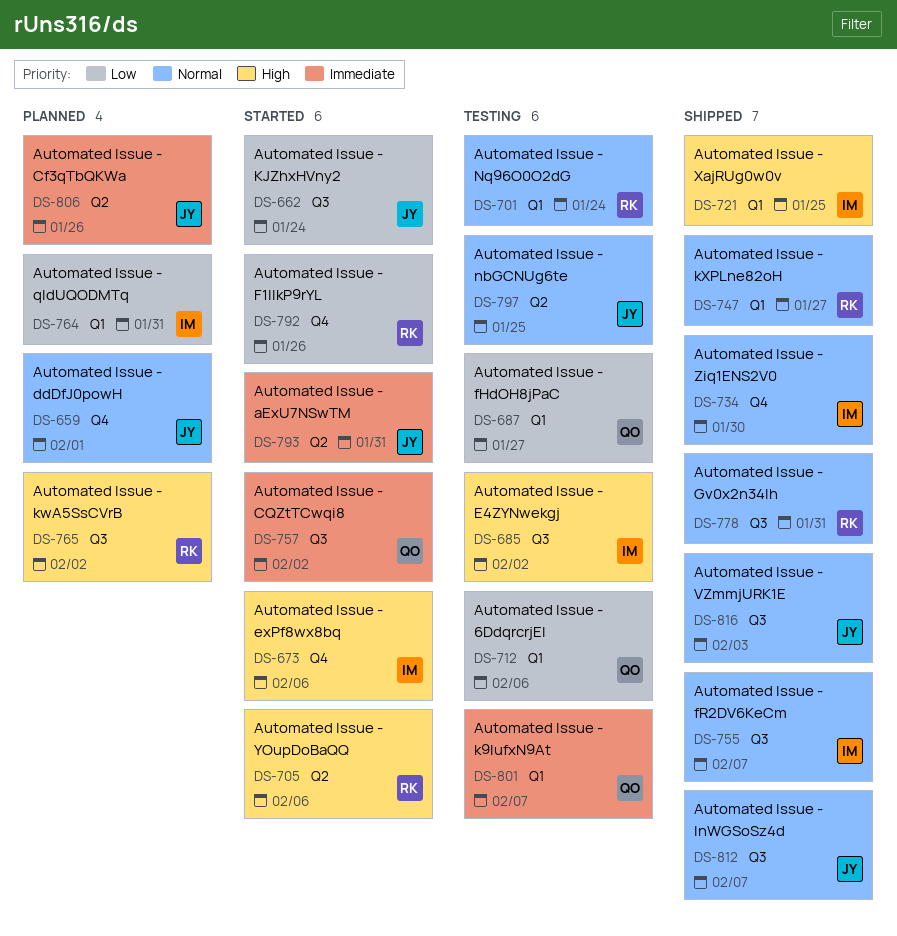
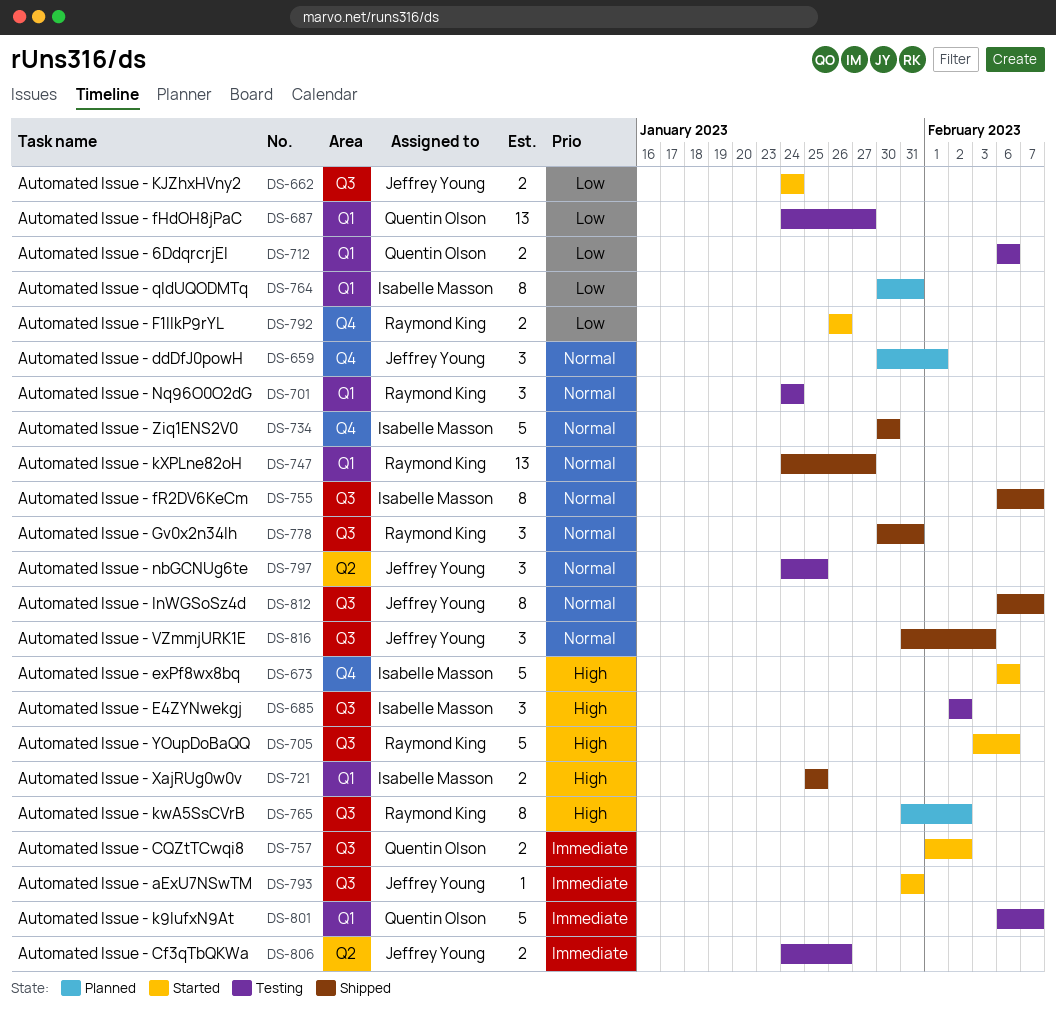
DS-705, label: Q2 -> Q3
DS-793, label: Q2 -> Q3
DS-806, status: Planned -> Testing

